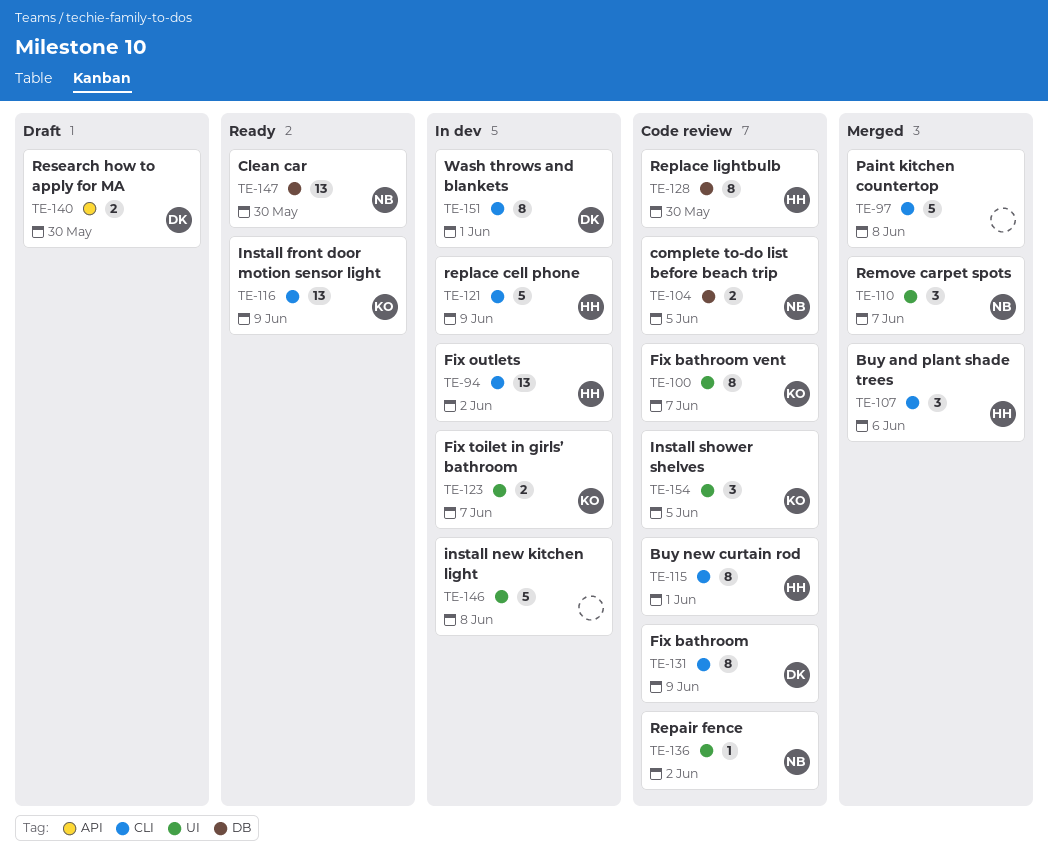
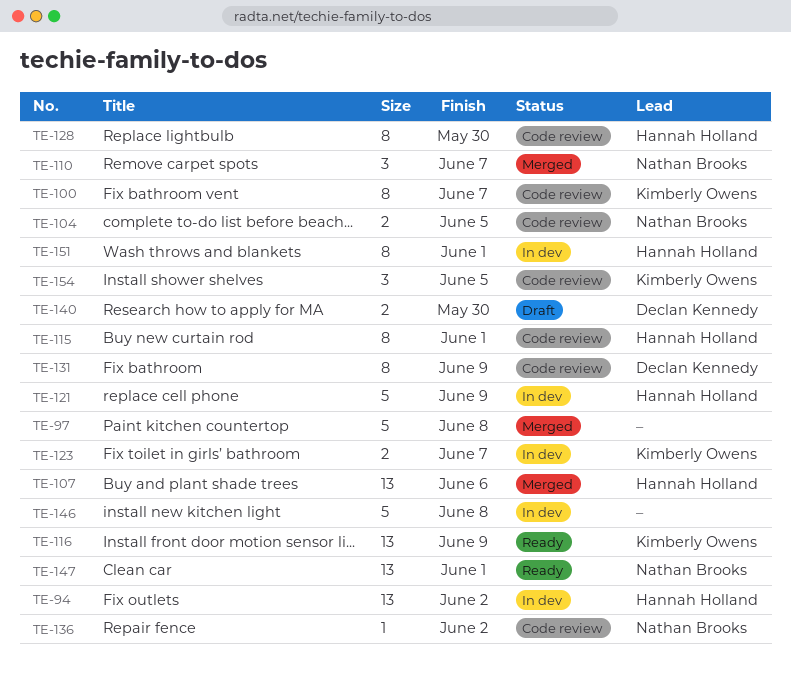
TE-107, estimate: 3 -> 13
TE-147, due: May 30 -> Jun 1
TE-151, owner: Declan Kennedy -> Hannah Holland

